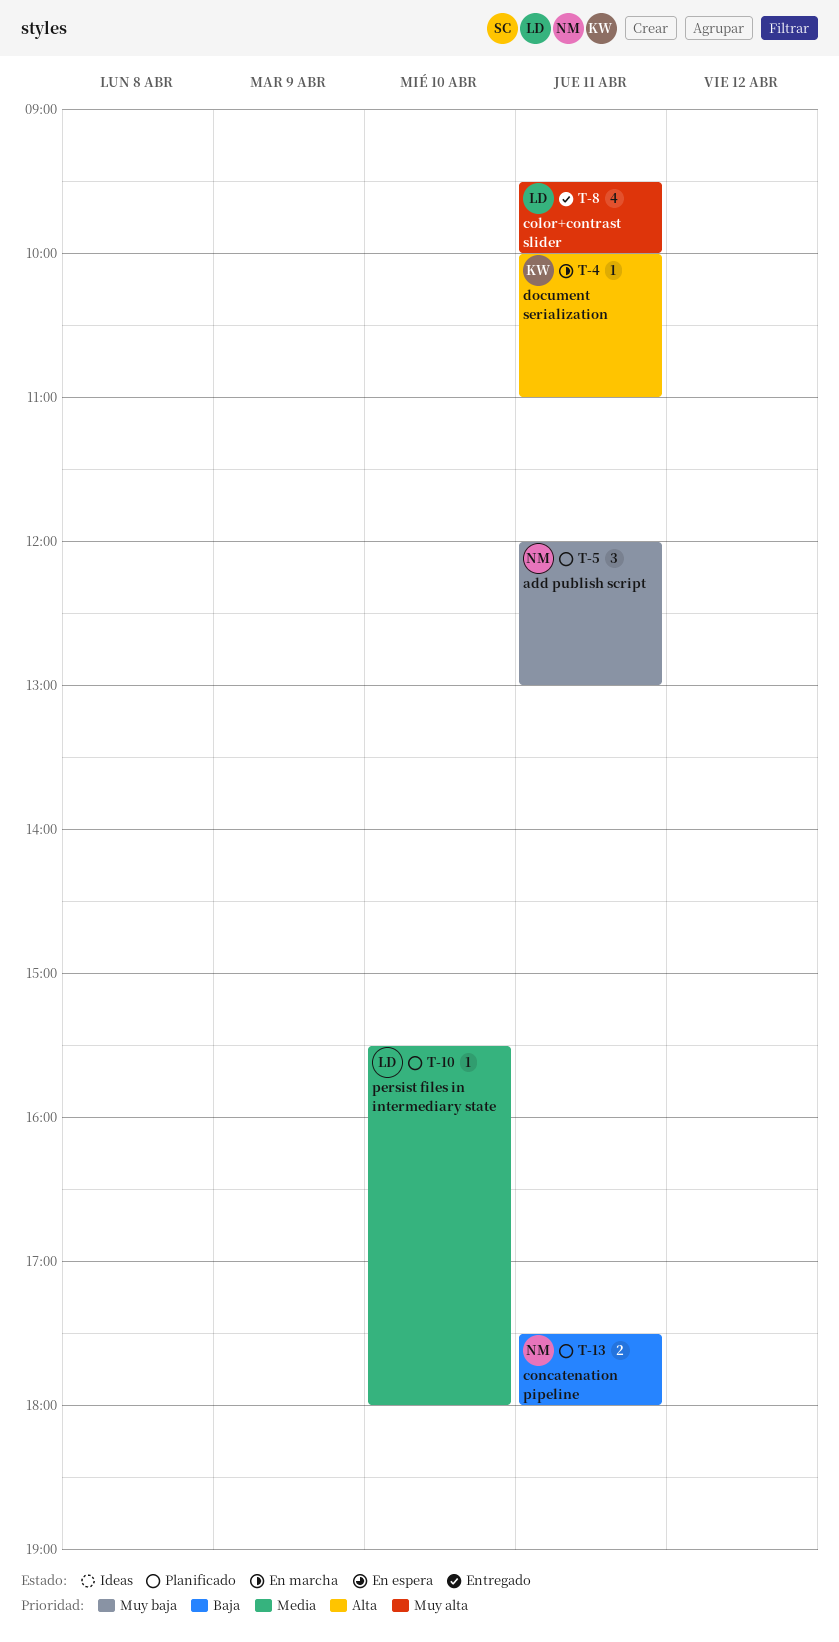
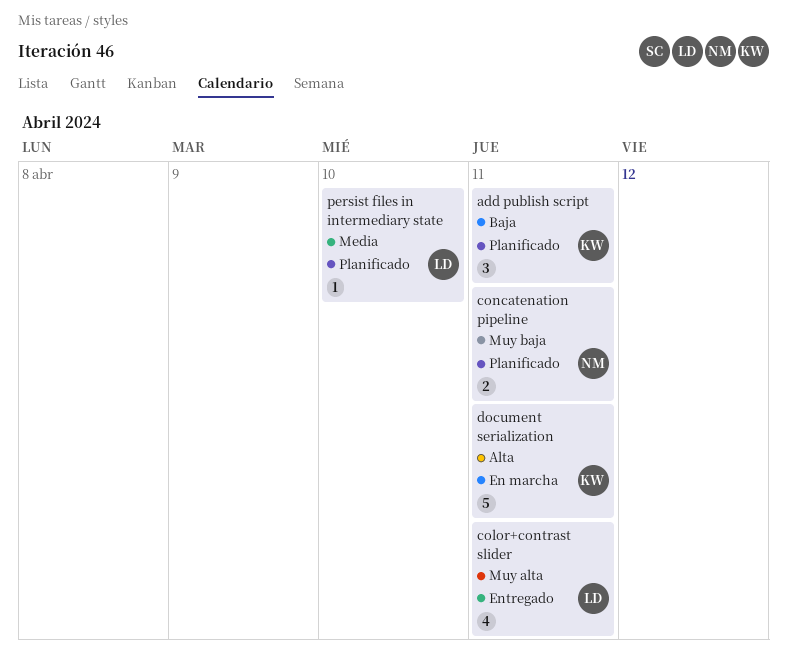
add publish script, owner: NM -> KW
add publish script, priority: Muy baja -> Baja
concatenation pipeline, priority: Baja -> Muy baja
document serialization, estimate: 1 -> 5

